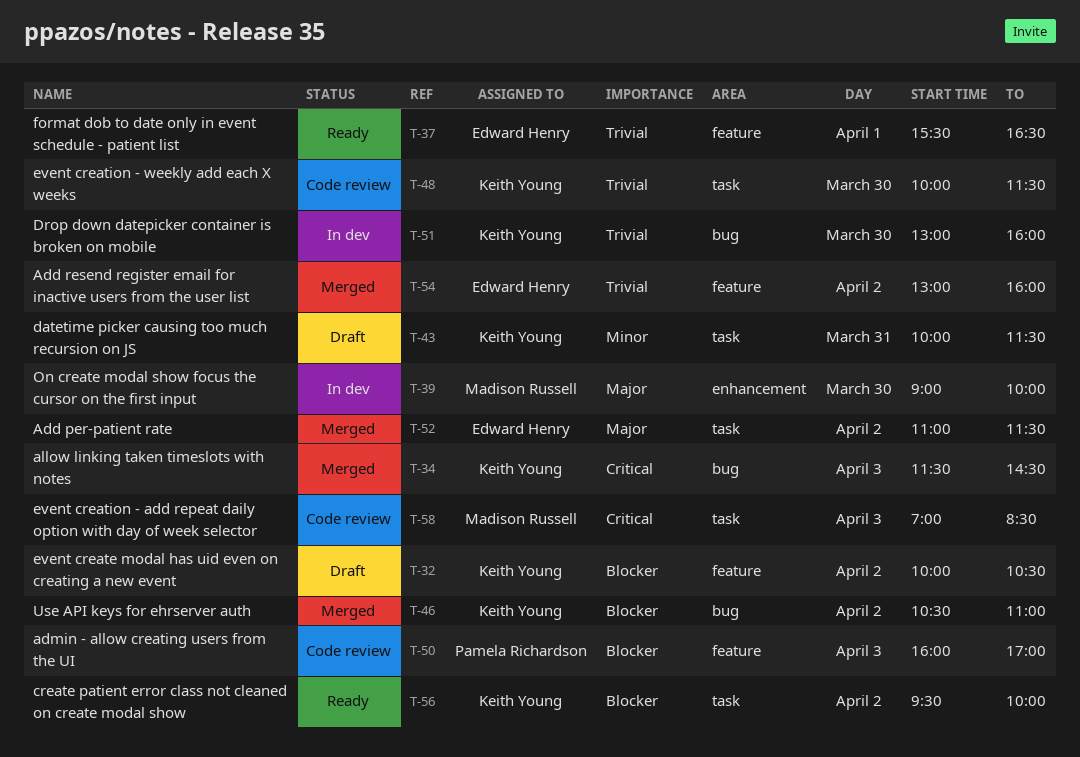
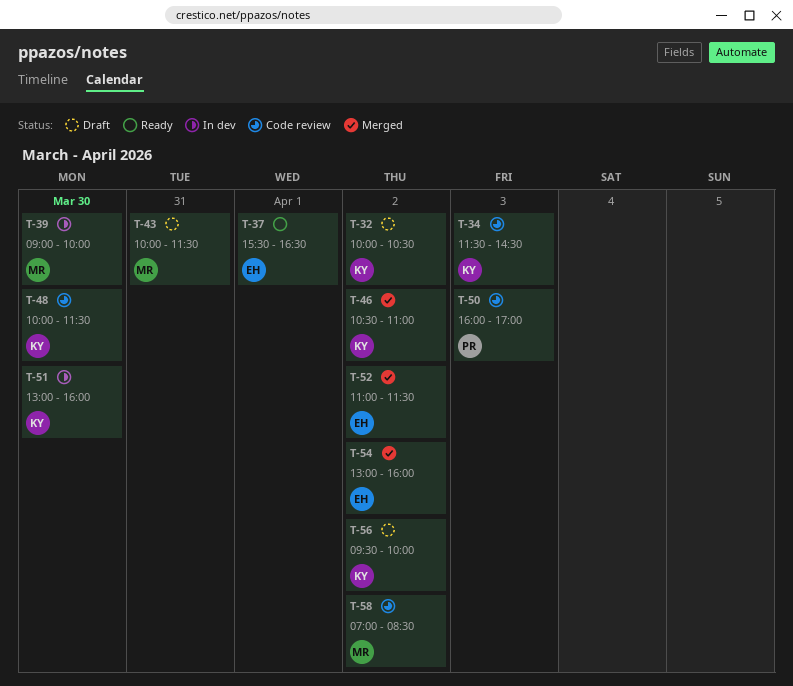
T-34, status: Merged -> Code review
T-43, owner: Keith Young -> Madison Russell
T-56, status: Ready -> Draft
T-58, day: Apr 3 -> Apr 2

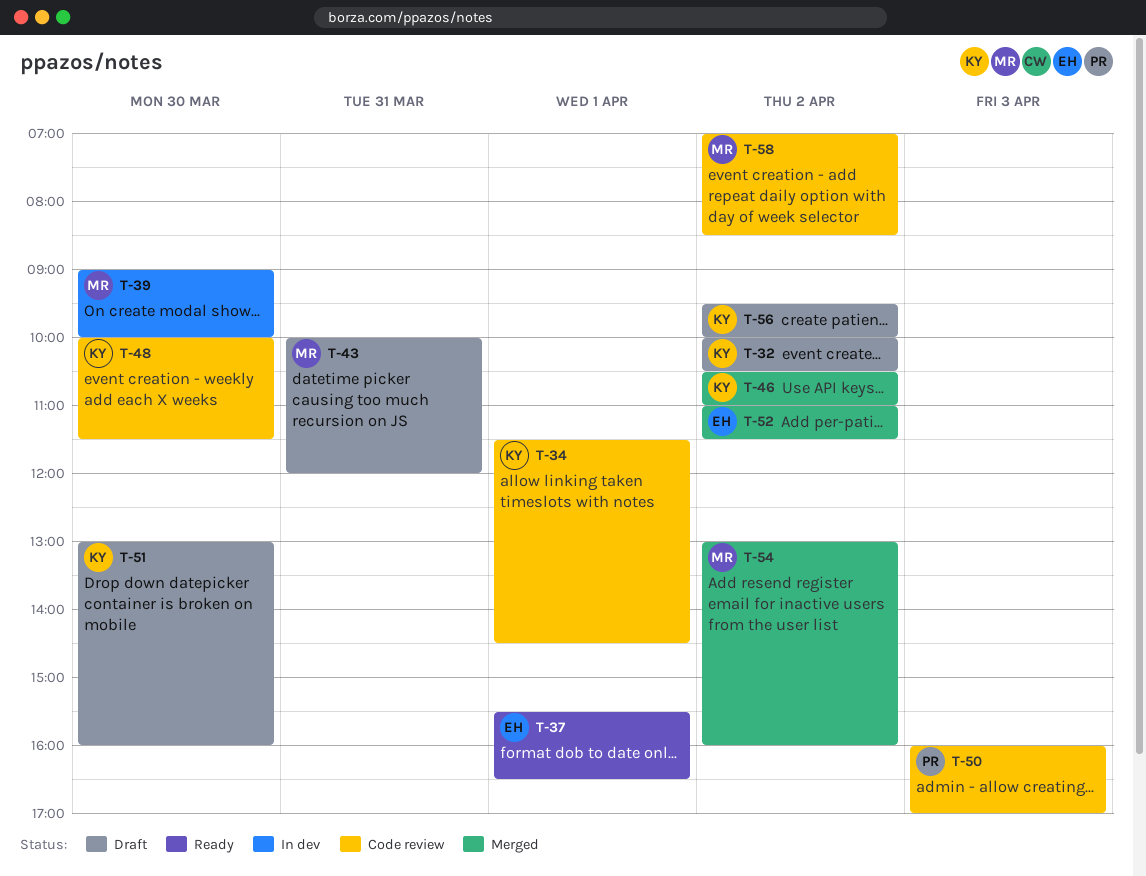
T-34, day: Apr 3 -> Apr 1
T-43, ends: 11:30 -> 12:00
T-51, status: In dev -> Draft
T-54, owner: EH -> MR

